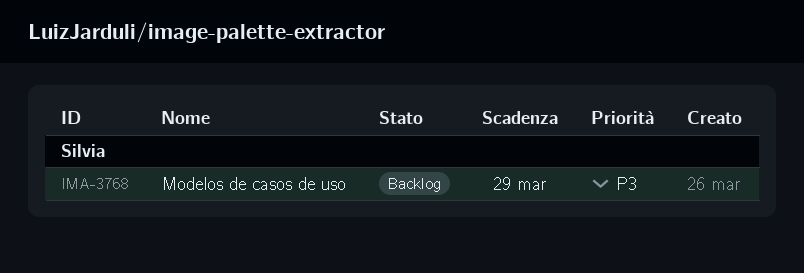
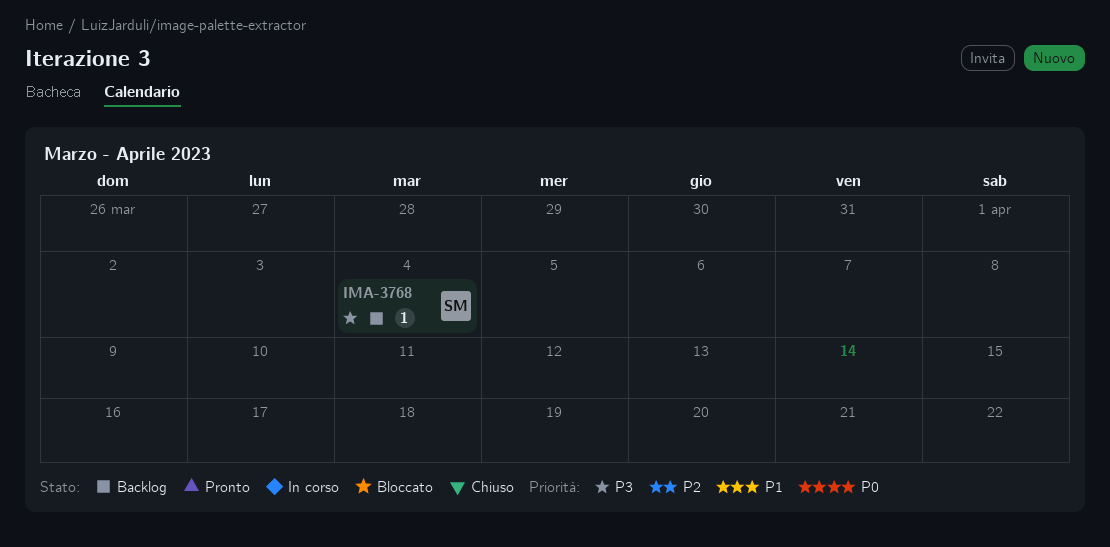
IMA-3768, due: Mar 29 -> Apr 4

